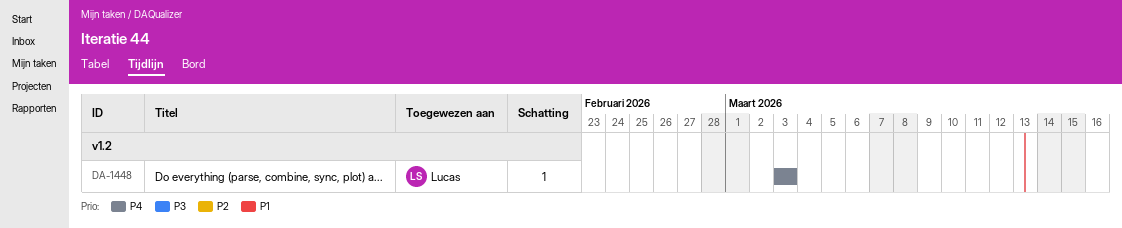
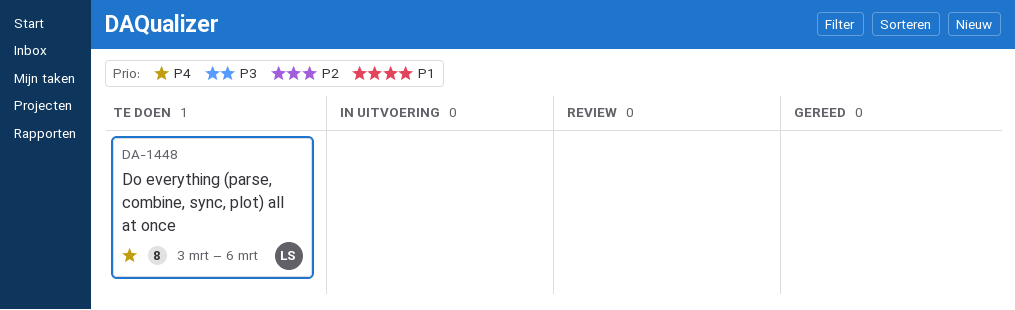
DA-1448, estimate: 1 -> 8
DA-1448, due: Mar 3 -> Mar 6

